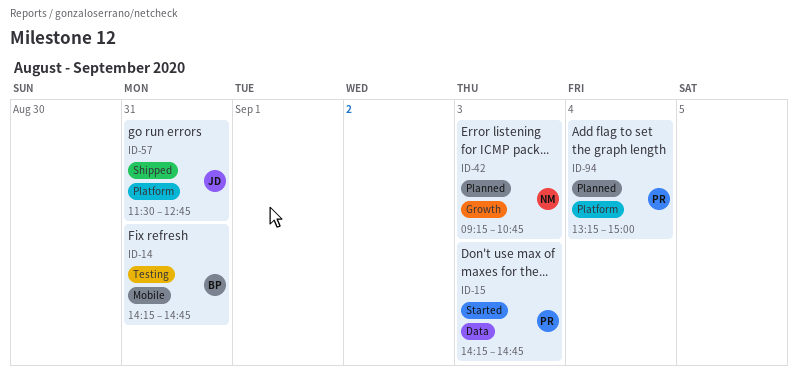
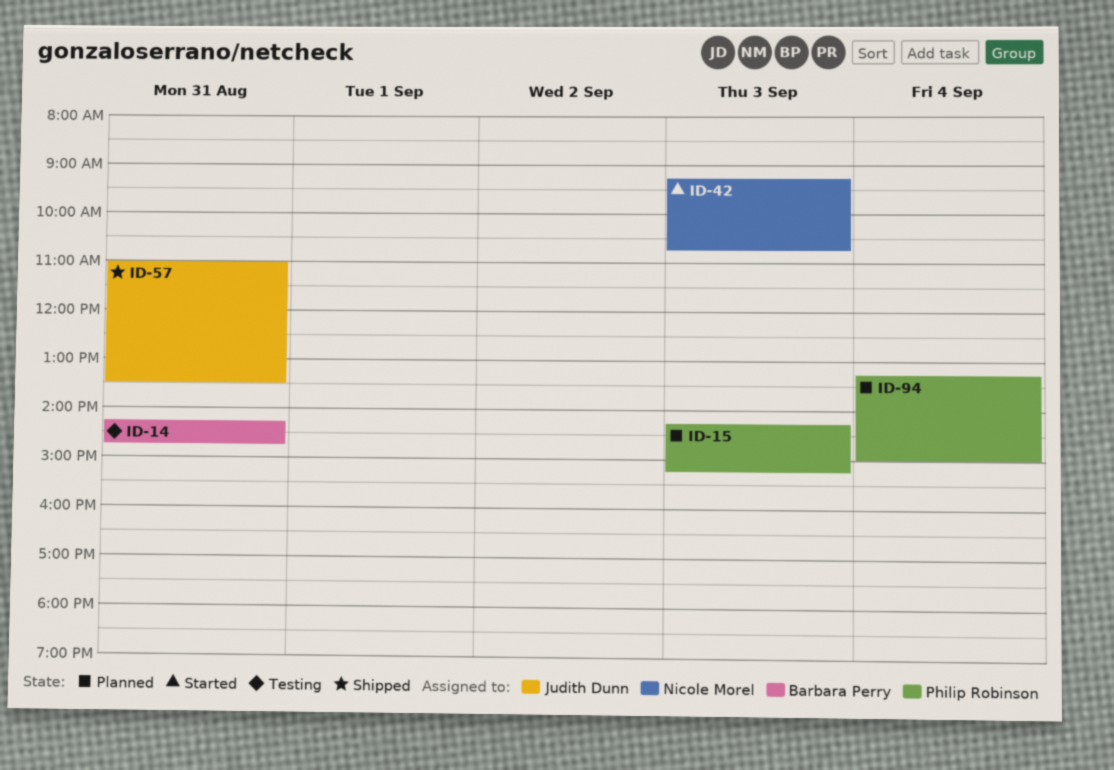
ID-15, status: Started -> Planned
ID-15, ends: 14:45 -> 15:15
ID-42, status: Planned -> Started
ID-57, begins: 11:30 -> 11:00
ID-57, ends: 12:45 -> 13:30

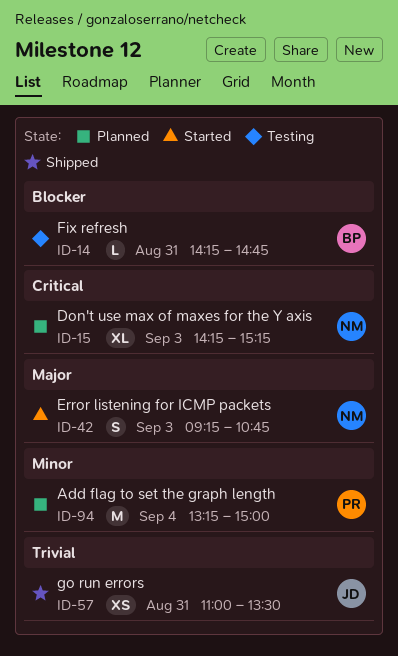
ID-15, owner: Philip Robinson -> Nicole Morel

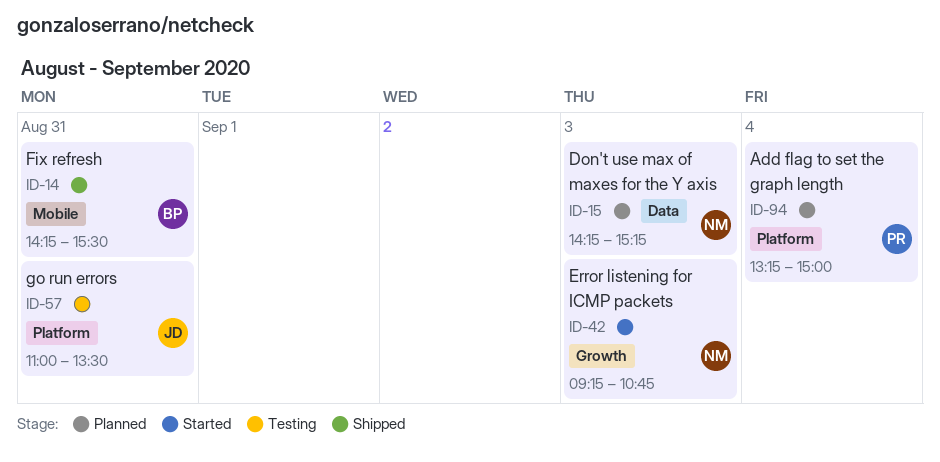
ID-14, status: Testing -> Shipped
ID-14, ends: 14:45 -> 15:30
ID-57, status: Shipped -> Testing

